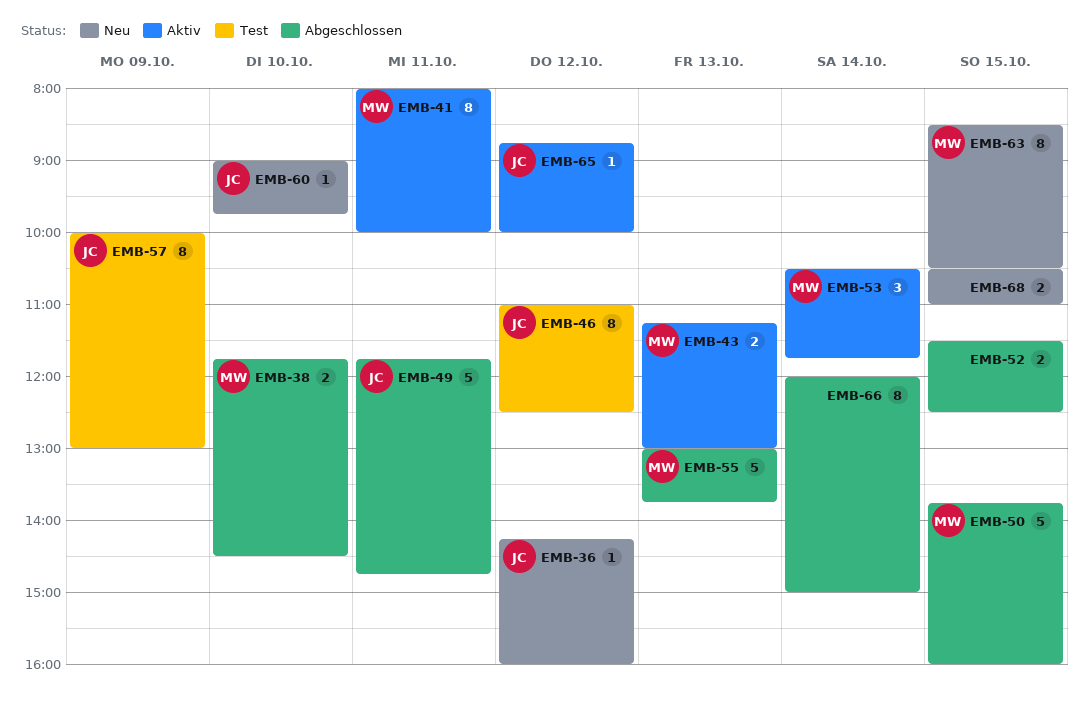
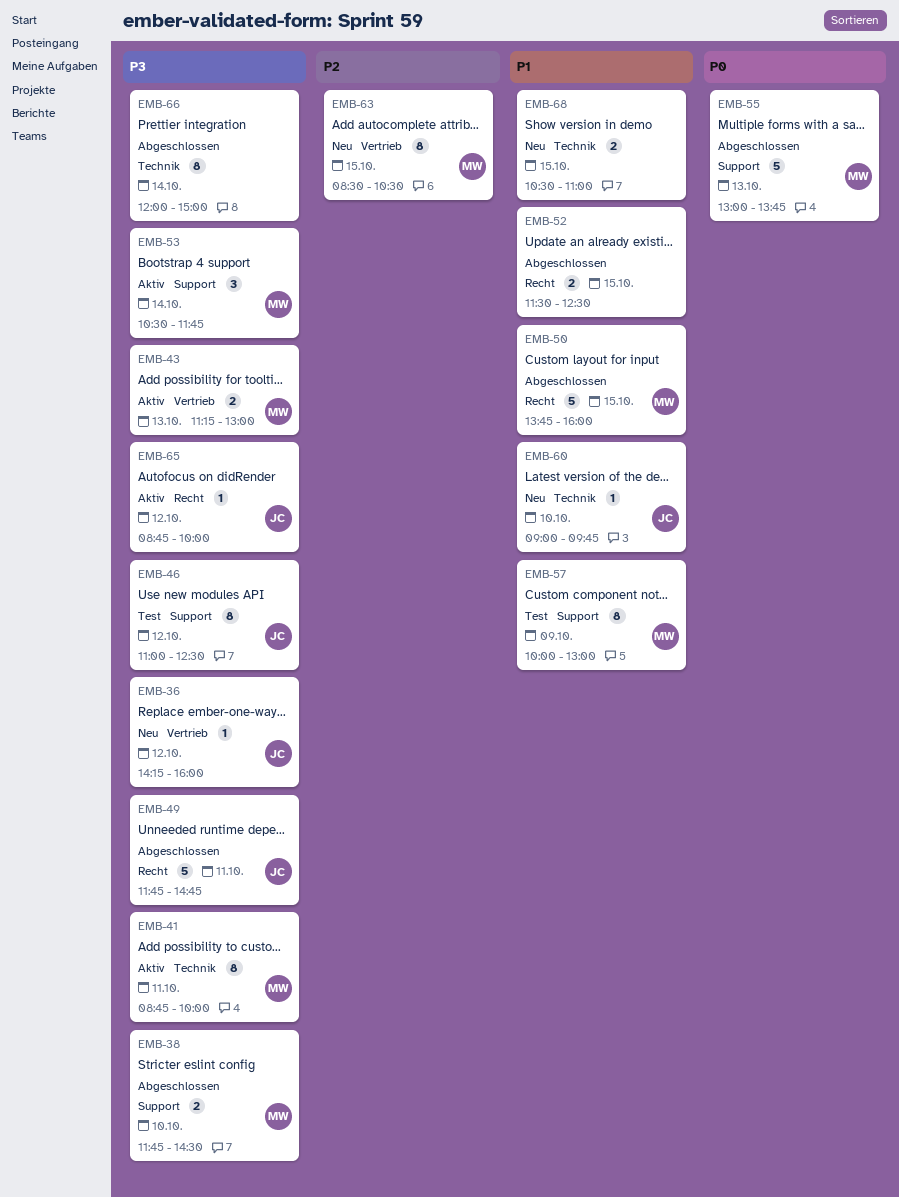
EMB-41, begins: 08:00 -> 08:45
EMB-57, owner: JC -> MW

